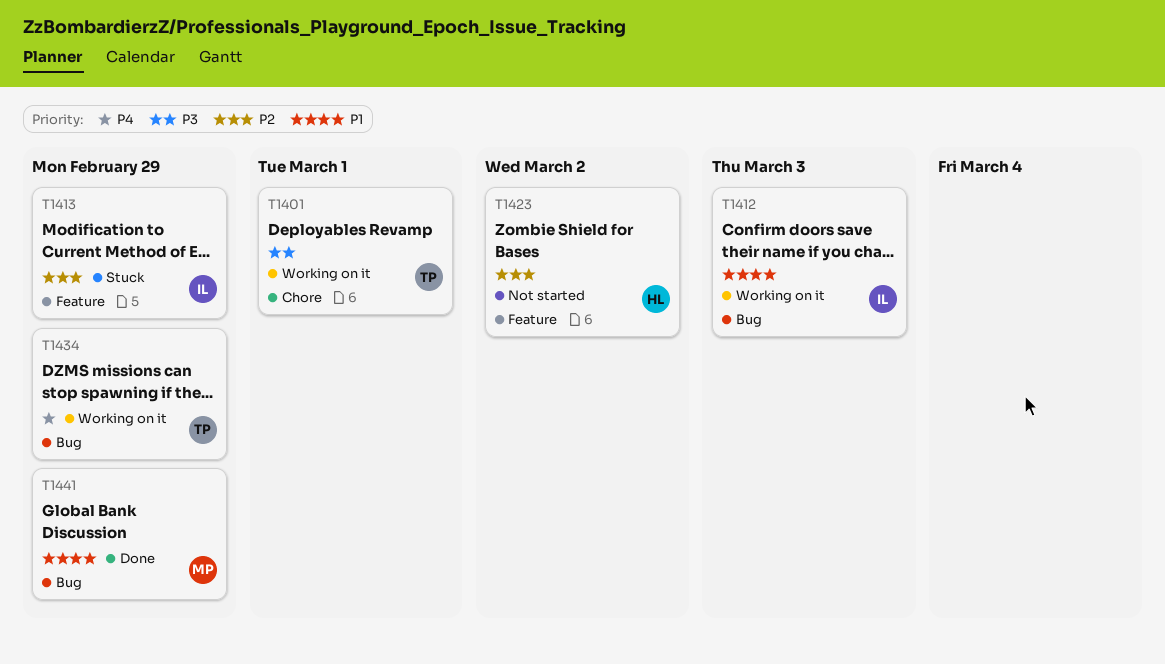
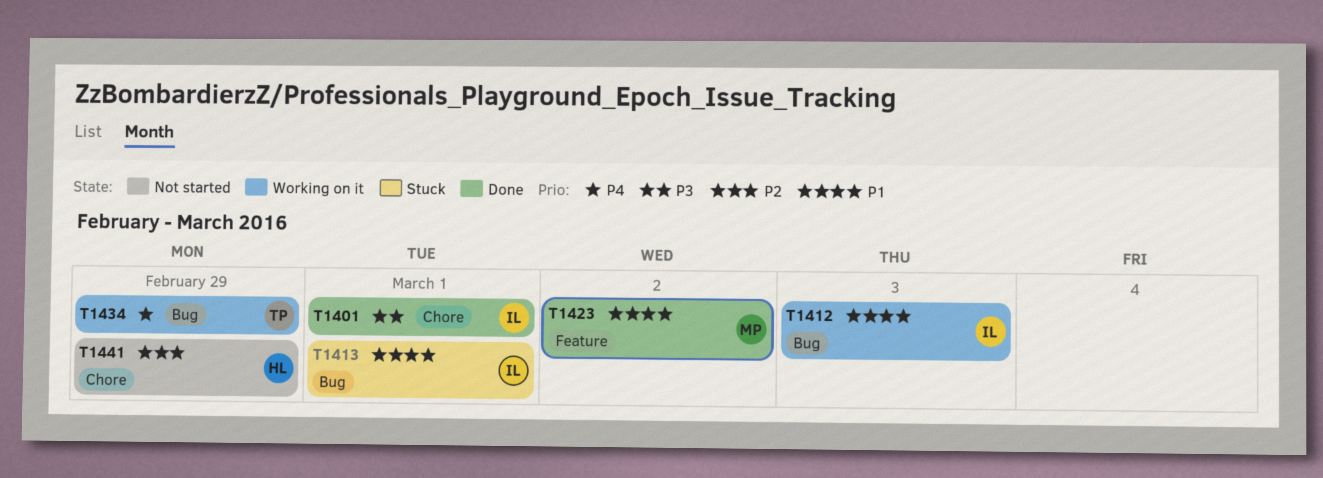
T1401, status: Working on it -> Done
T1401, owner: TP -> IL
T1413, priority: P2 -> P1
T1413, label: Feature -> Bug
T1413, due: Feb 29 -> Mar 1
T1423, status: Not started -> Done
T1423, owner: HL -> MP
T1423, priority: P2 -> P1
T1441, status: Done -> Not started
T1441, owner: MP -> HL
T1441, priority: P1 -> P2
T1441, label: Bug -> Chore

